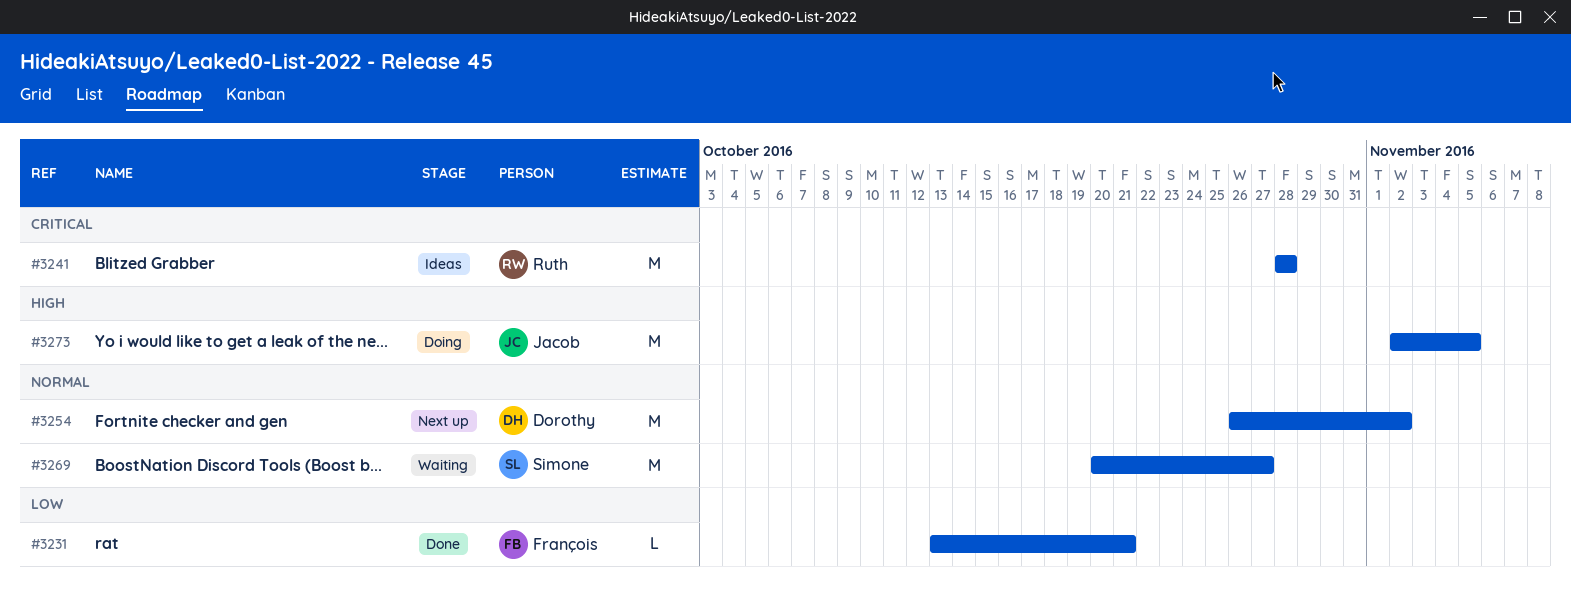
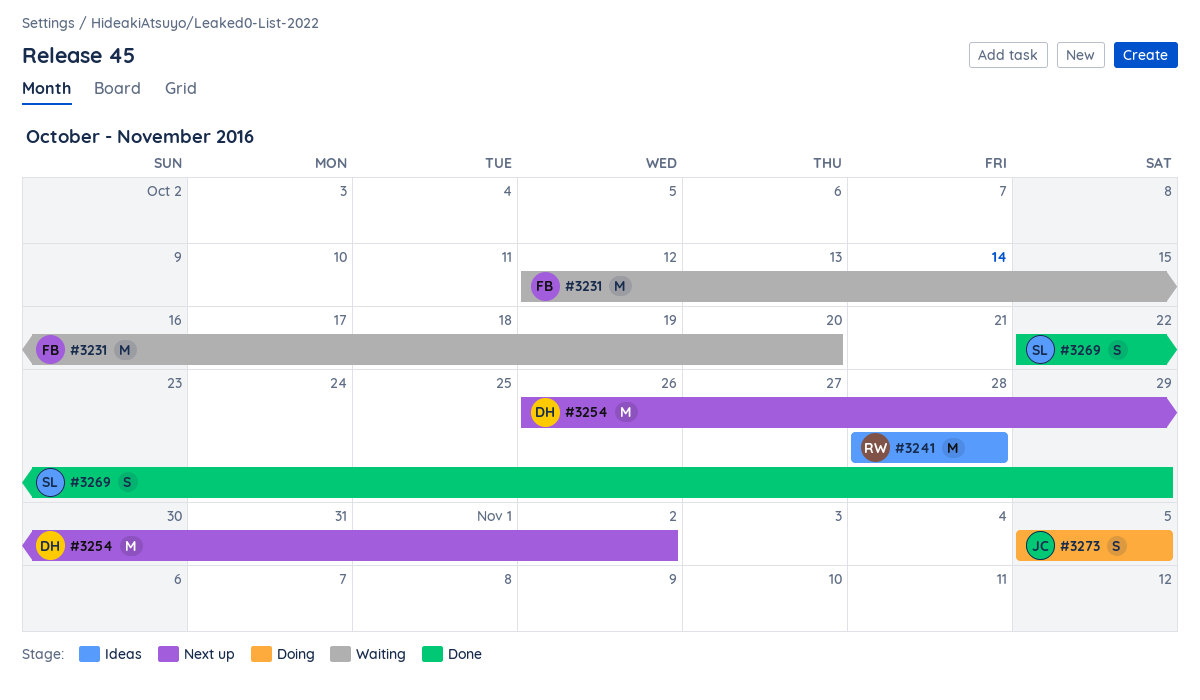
#3231, status: Done -> Waiting
#3231, estimate: L -> M
#3231, start: Oct 13 -> Oct 12
#3231, due: Oct 21 -> Oct 20
#3269, status: Waiting -> Done
#3269, estimate: M -> S
#3269, start: Oct 20 -> Oct 22
#3269, due: Oct 27 -> Oct 29
#3273, estimate: M -> S
#3273, start: Nov 2 -> Nov 5

